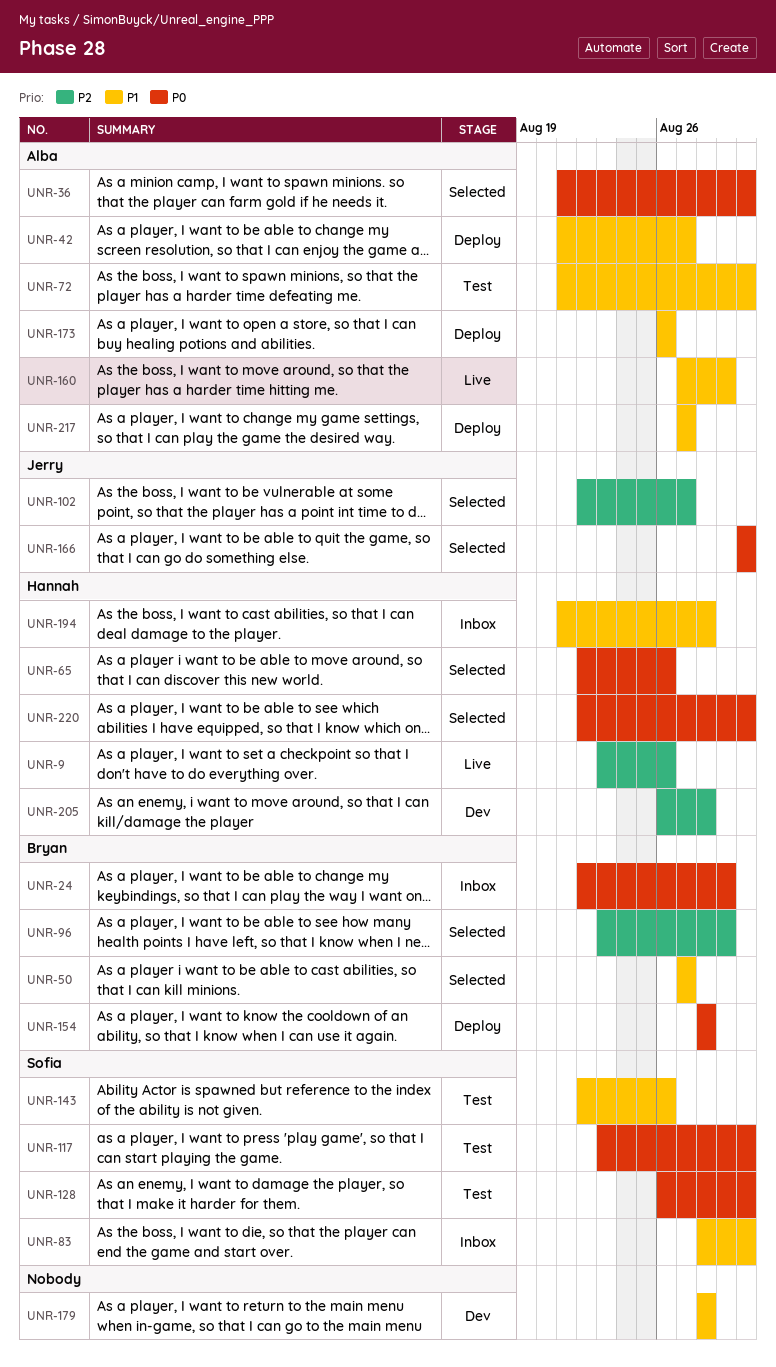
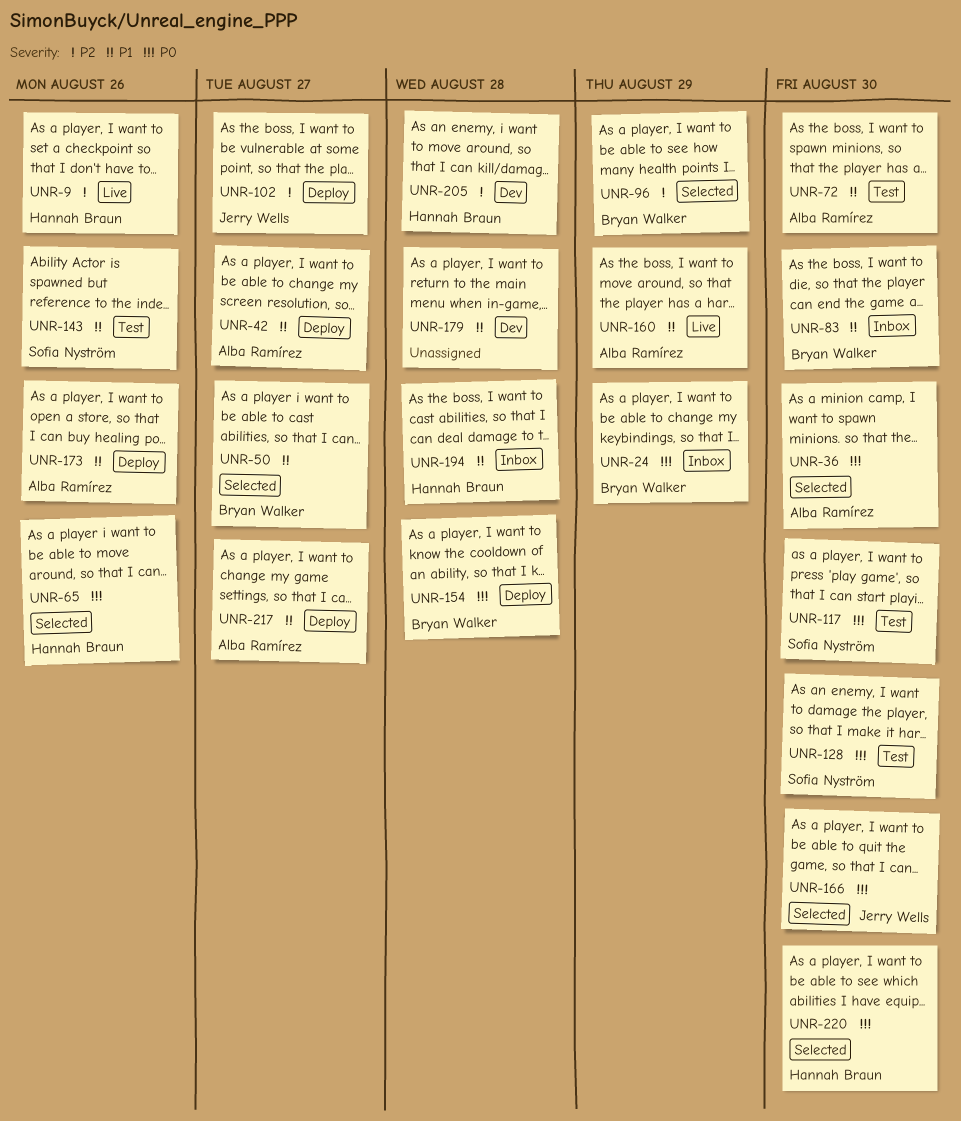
UNR-83, owner: Sofia Nyström -> Bryan Walker
UNR-102, status: Selected -> Deploy

